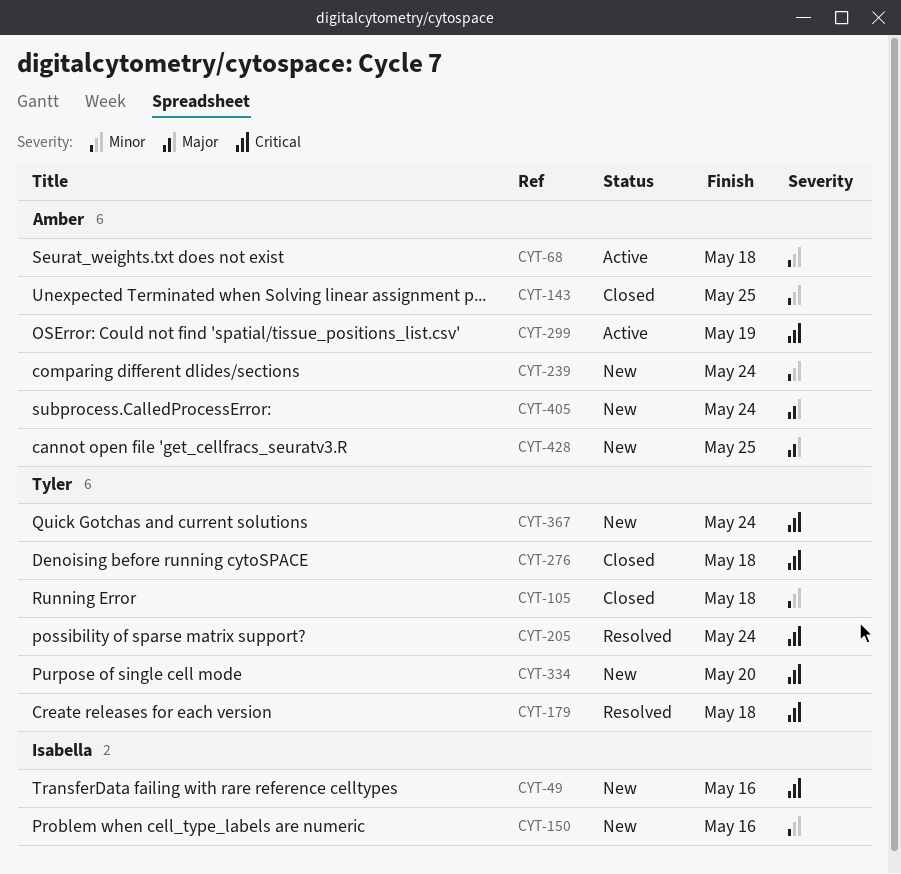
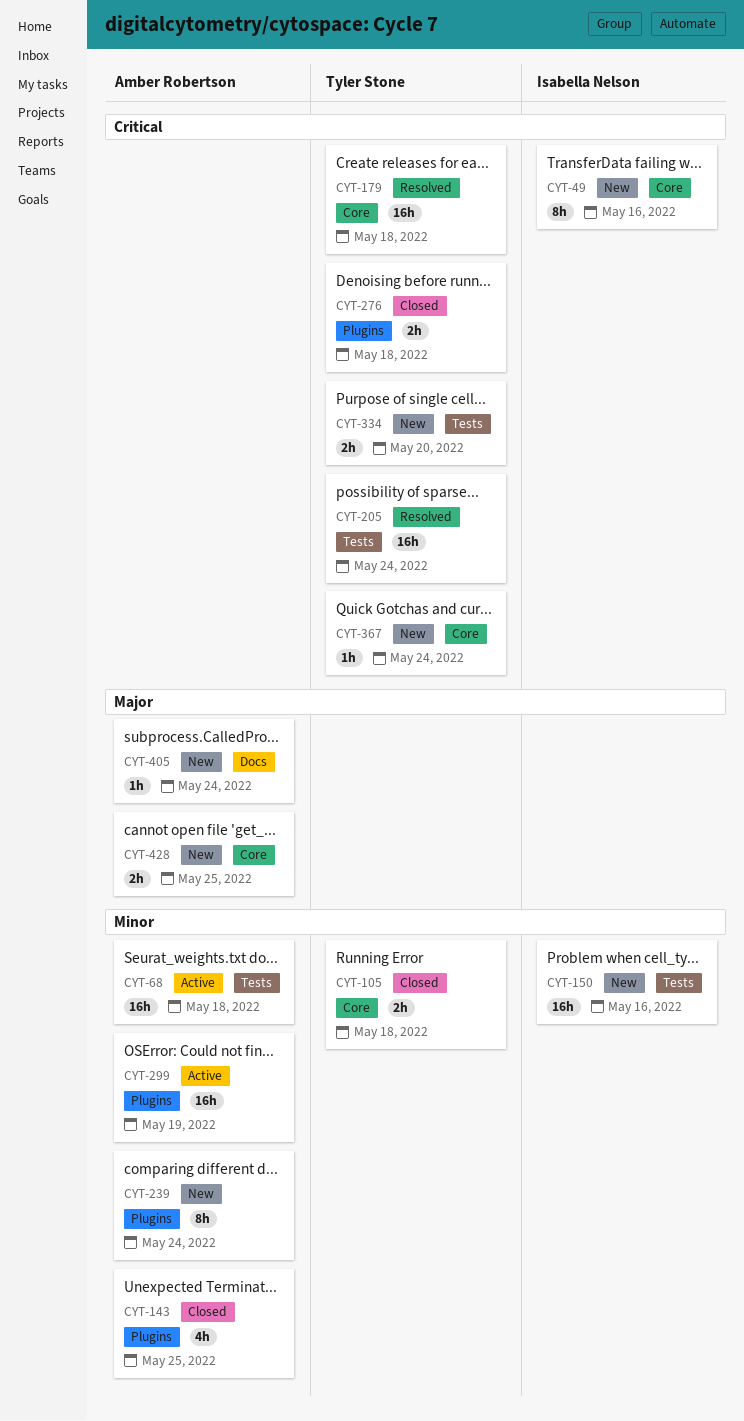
CYT-299, priority: Critical -> Minor

